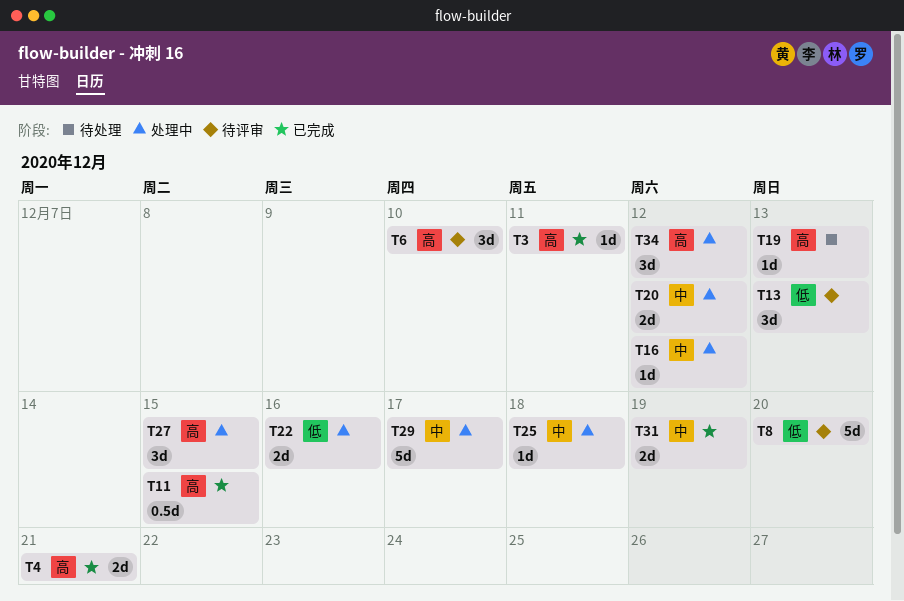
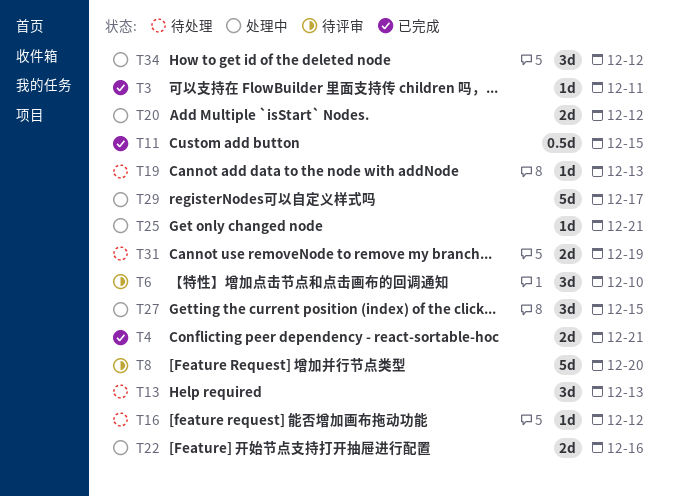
T13, status: 待评审 -> 待处理
T16, status: 处理中 -> 待处理
T25, due: Dec 18 -> Dec 21
T31, status: 已完成 -> 待处理

